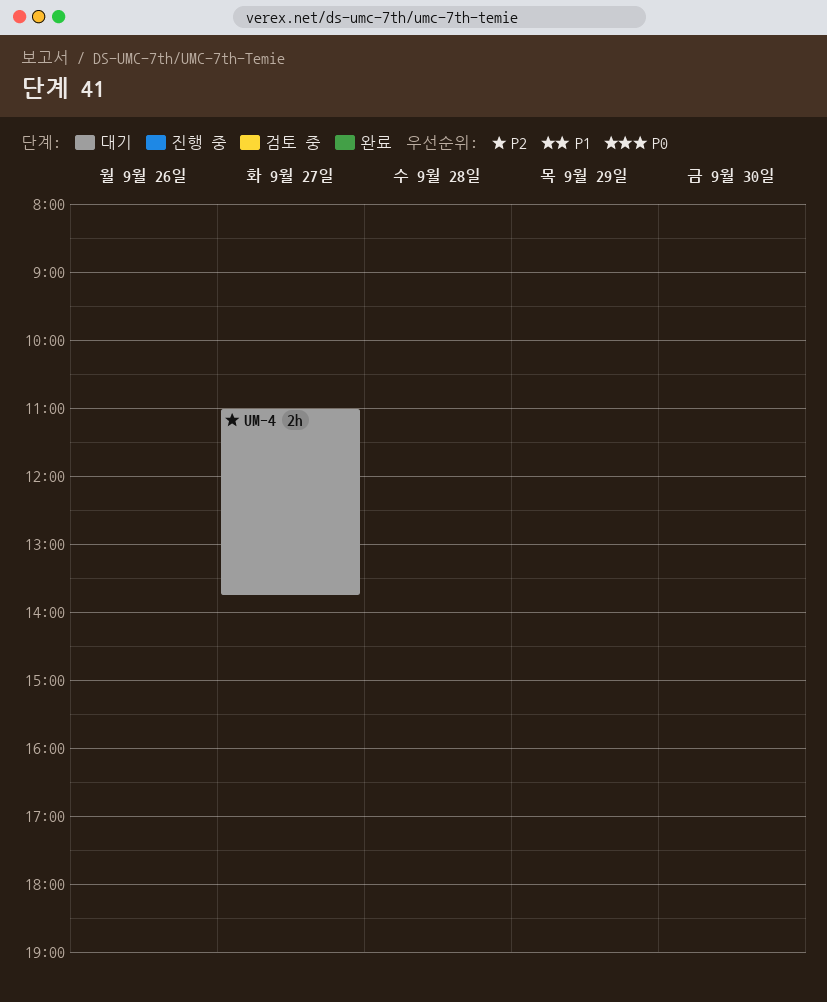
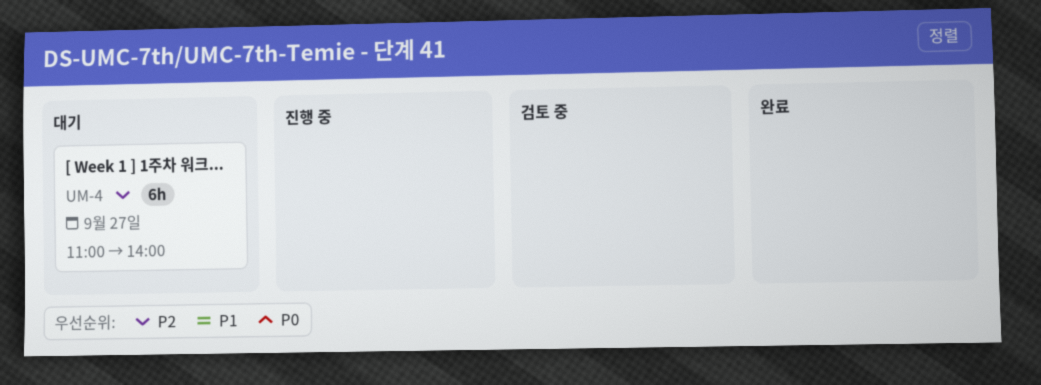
UM-4, estimate: 2h -> 6h
UM-4, ends: 13:45 -> 14:00

